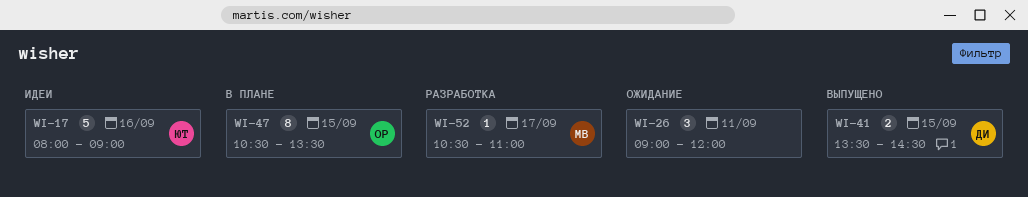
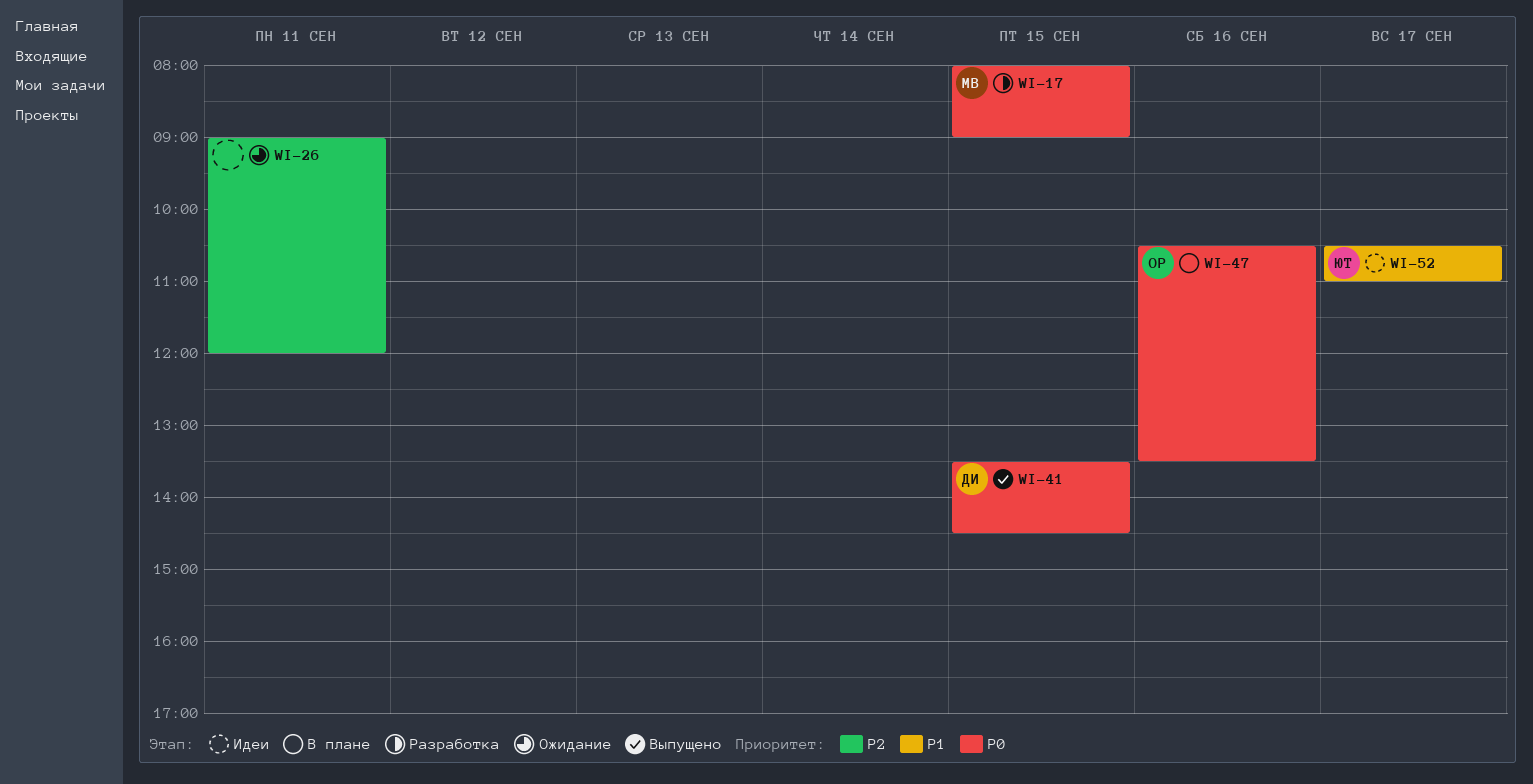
WI-17, status: Идеи -> Разработка
WI-17, owner: ЮТ -> МВ
WI-17, day: Sep 16 -> Sep 15
WI-47, day: Sep 15 -> Sep 16
WI-52, status: Разработка -> Идеи
WI-52, owner: МВ -> ЮТ

